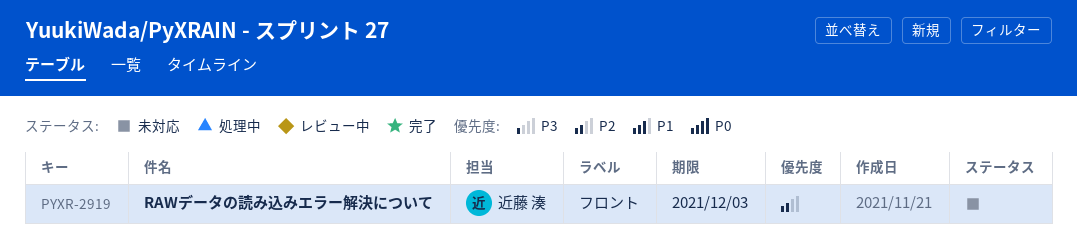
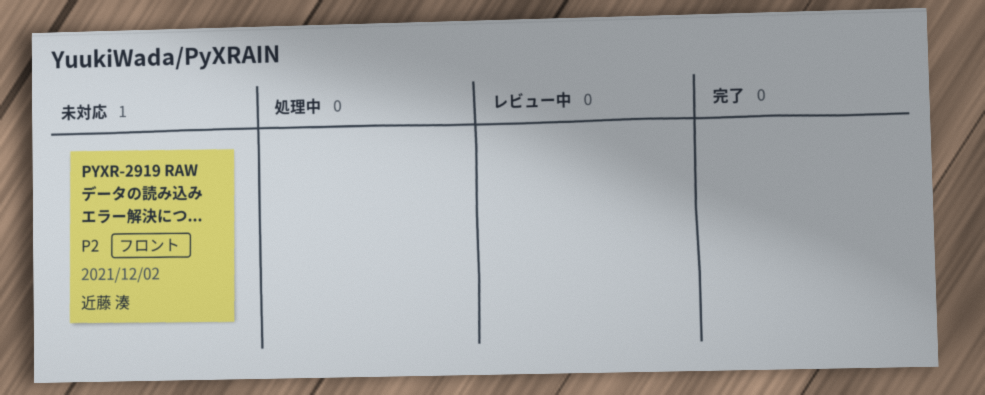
PYXR-2919, due: Dec 3 -> Dec 2

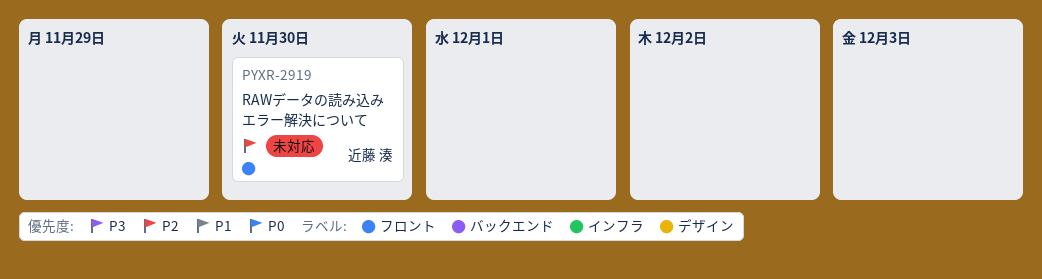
PYXR-2919, due: Dec 2 -> Nov 30

